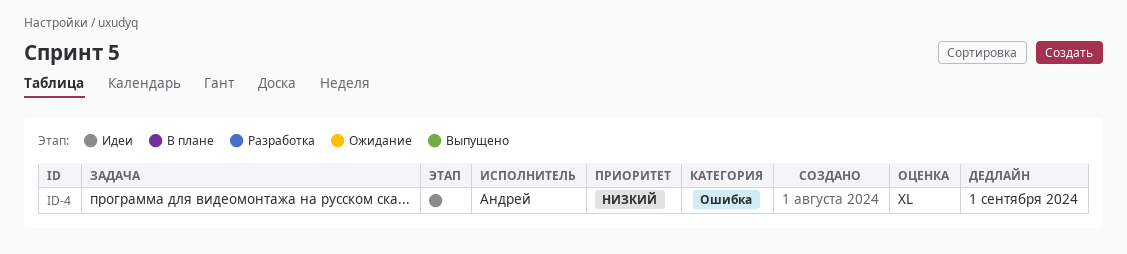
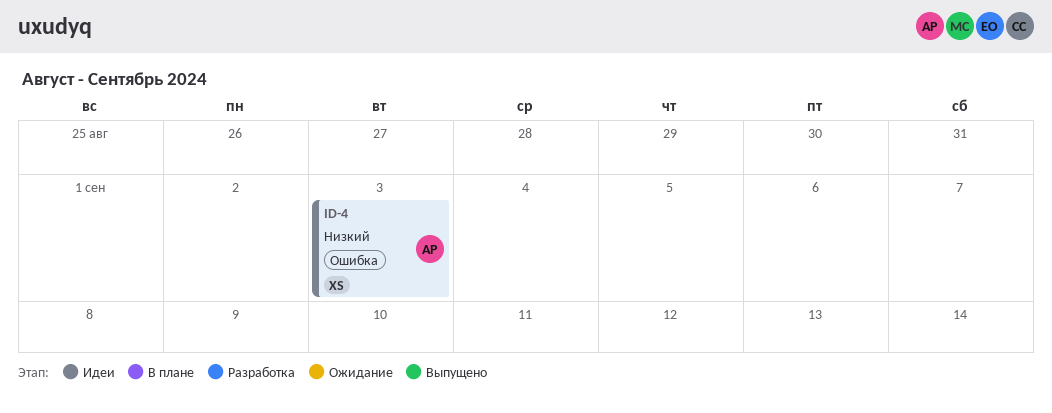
ID-4, estimate: XL -> XS
ID-4, due: Sep 1 -> Sep 3

